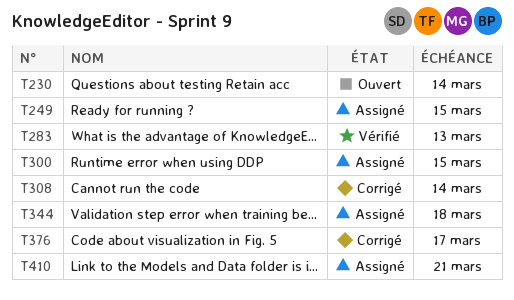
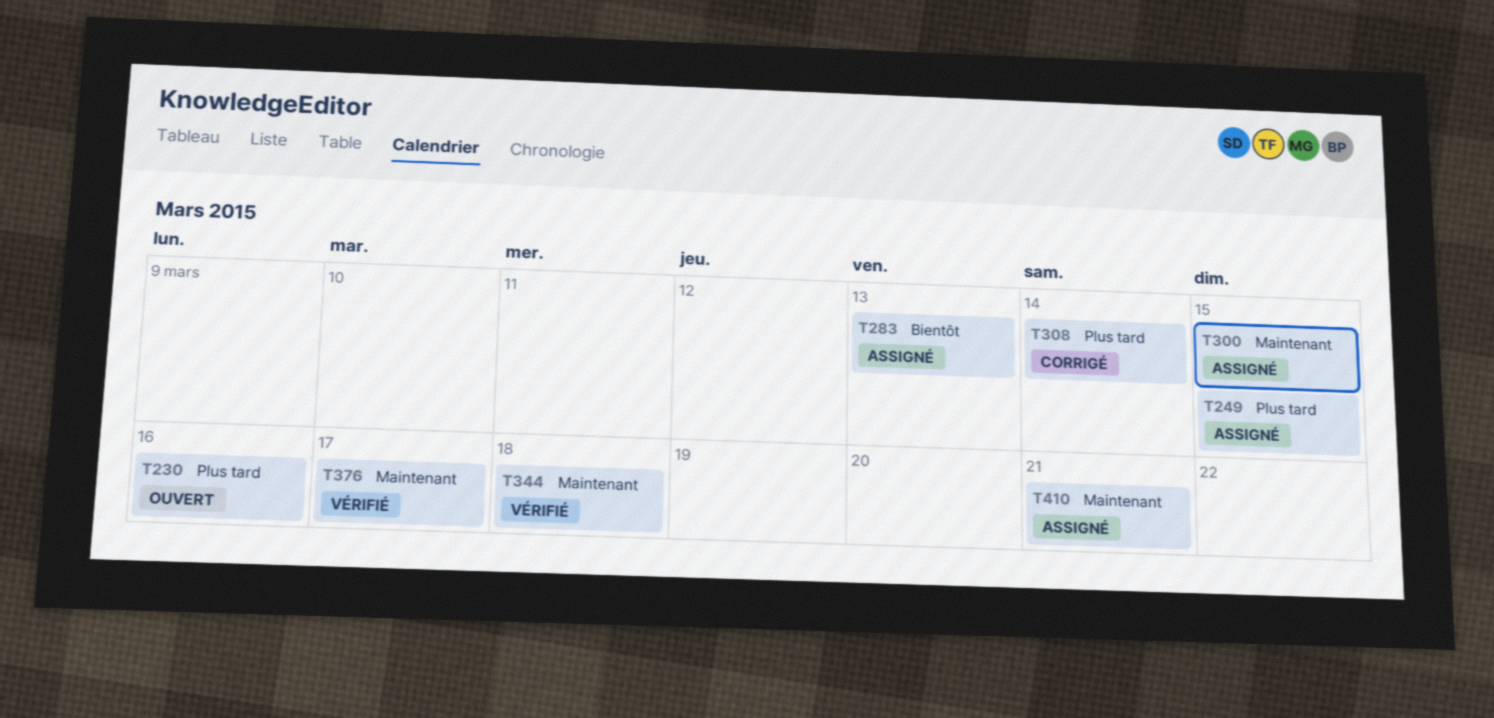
T230, due: Mar 14 -> Mar 16
T283, status: Vérifié -> Assigné
T344, status: Assigné -> Vérifié
T376, status: Corrigé -> Vérifié

